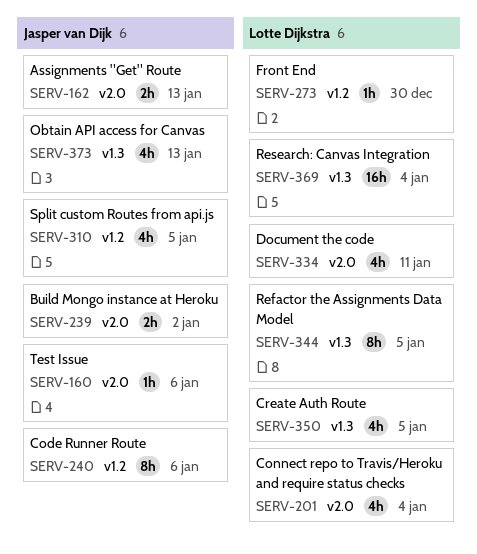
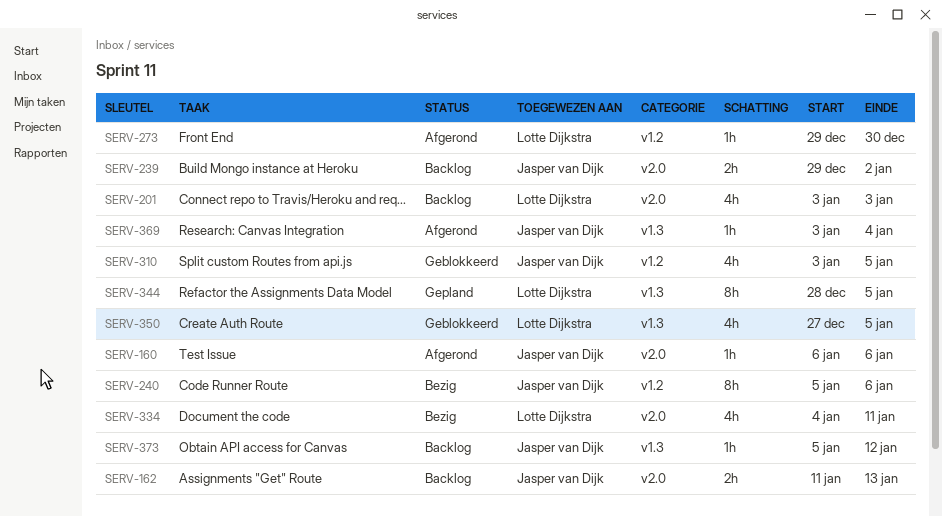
SERV-201, due: Jan 4 -> Jan 3
SERV-369, owner: Lotte Dijkstra -> Jasper van Dijk
SERV-369, estimate: 16h -> 1h
SERV-373, estimate: 4h -> 1h
SERV-373, due: Jan 13 -> Jan 12

